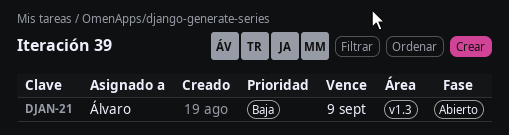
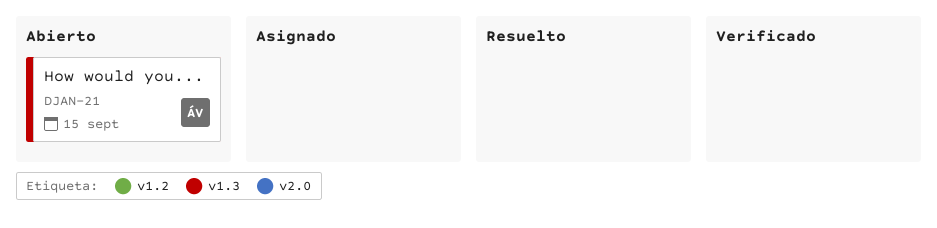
DJAN-21, due: Sep 9 -> Sep 15

